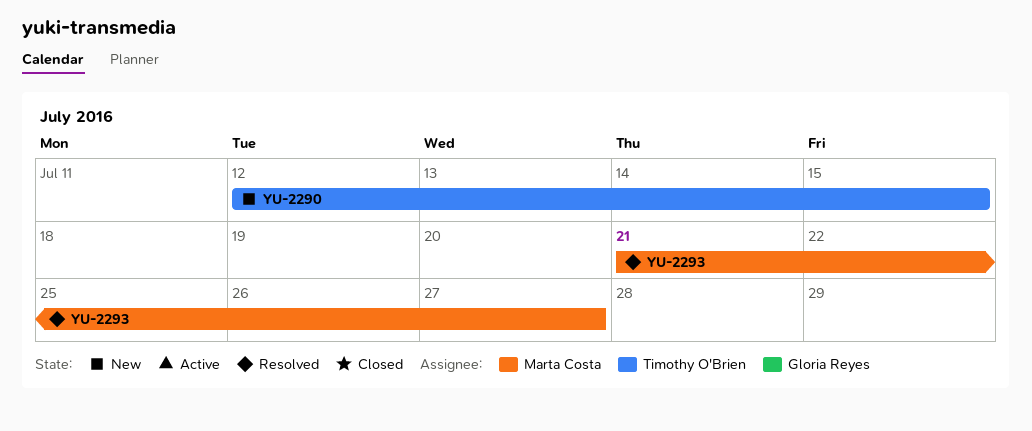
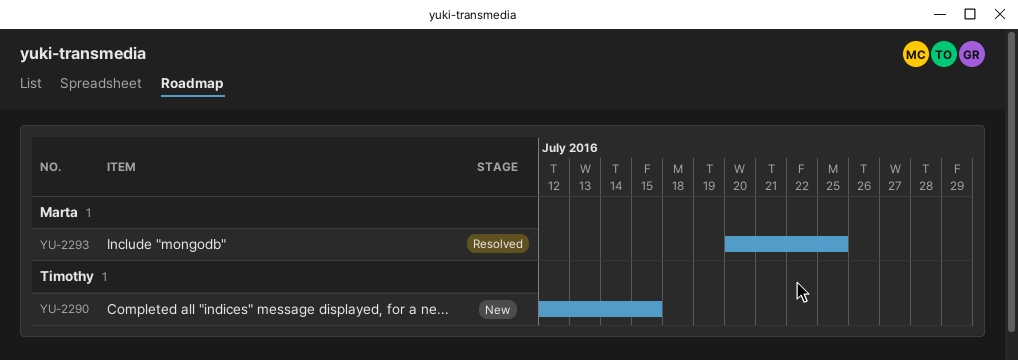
YU-2293, start: Jul 21 -> Jul 20
YU-2293, due: Jul 27 -> Jul 25

